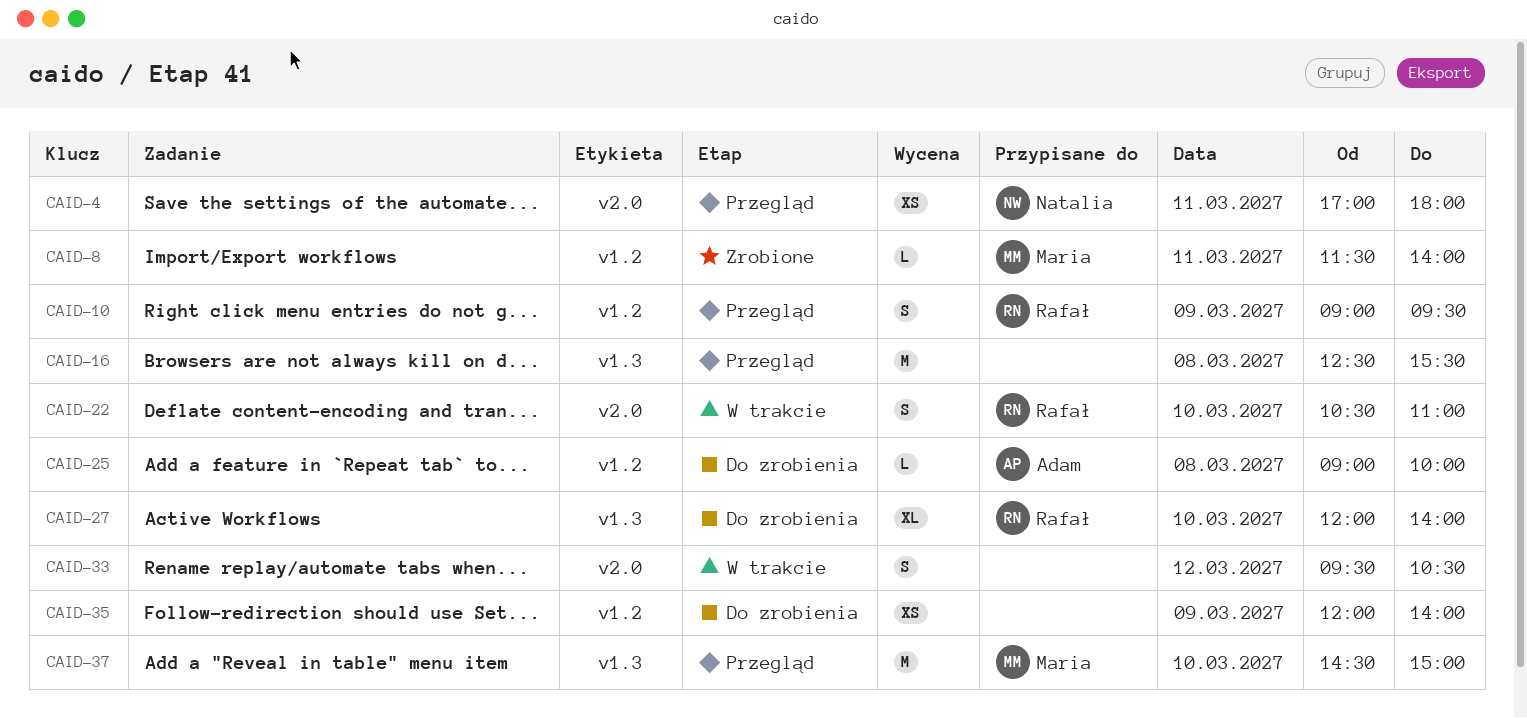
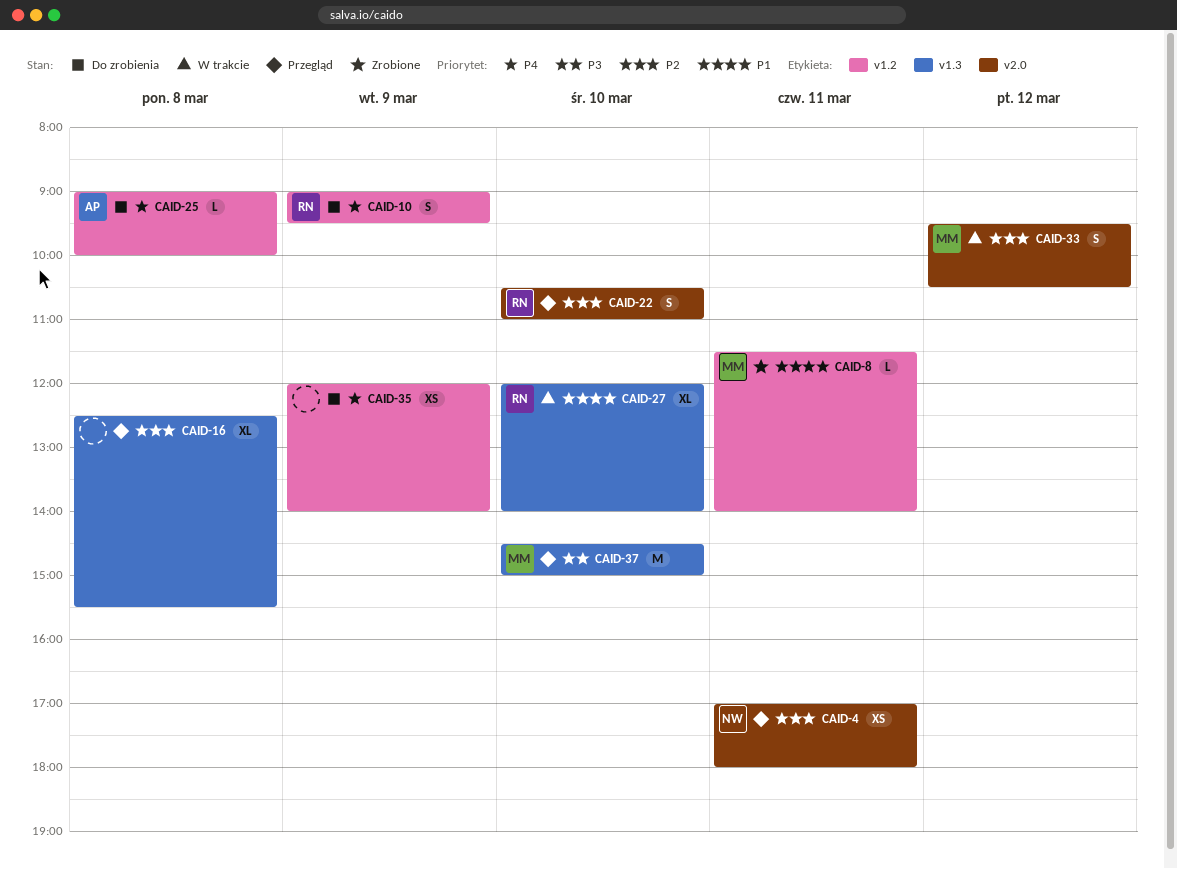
CAID-10, status: Przegląd -> Do zrobienia
CAID-16, estimate: M -> XL
CAID-22, status: W trakcie -> Przegląd
CAID-27, status: Do zrobienia -> W trakcie
CAID-33, owner: none -> Maria

